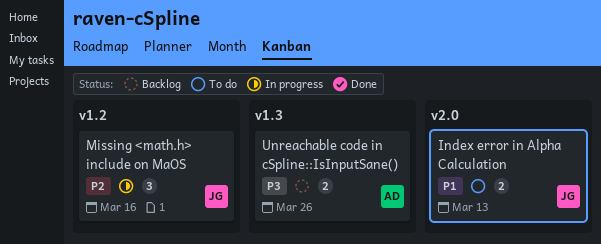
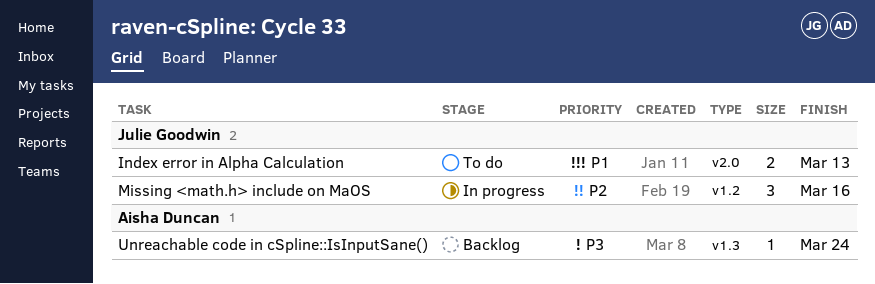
Unreachable code in cSpline::IsInputSane(), estimate: 2 -> 1
Unreachable code in cSpline::IsInputSane(), due: Mar 26 -> Mar 24

